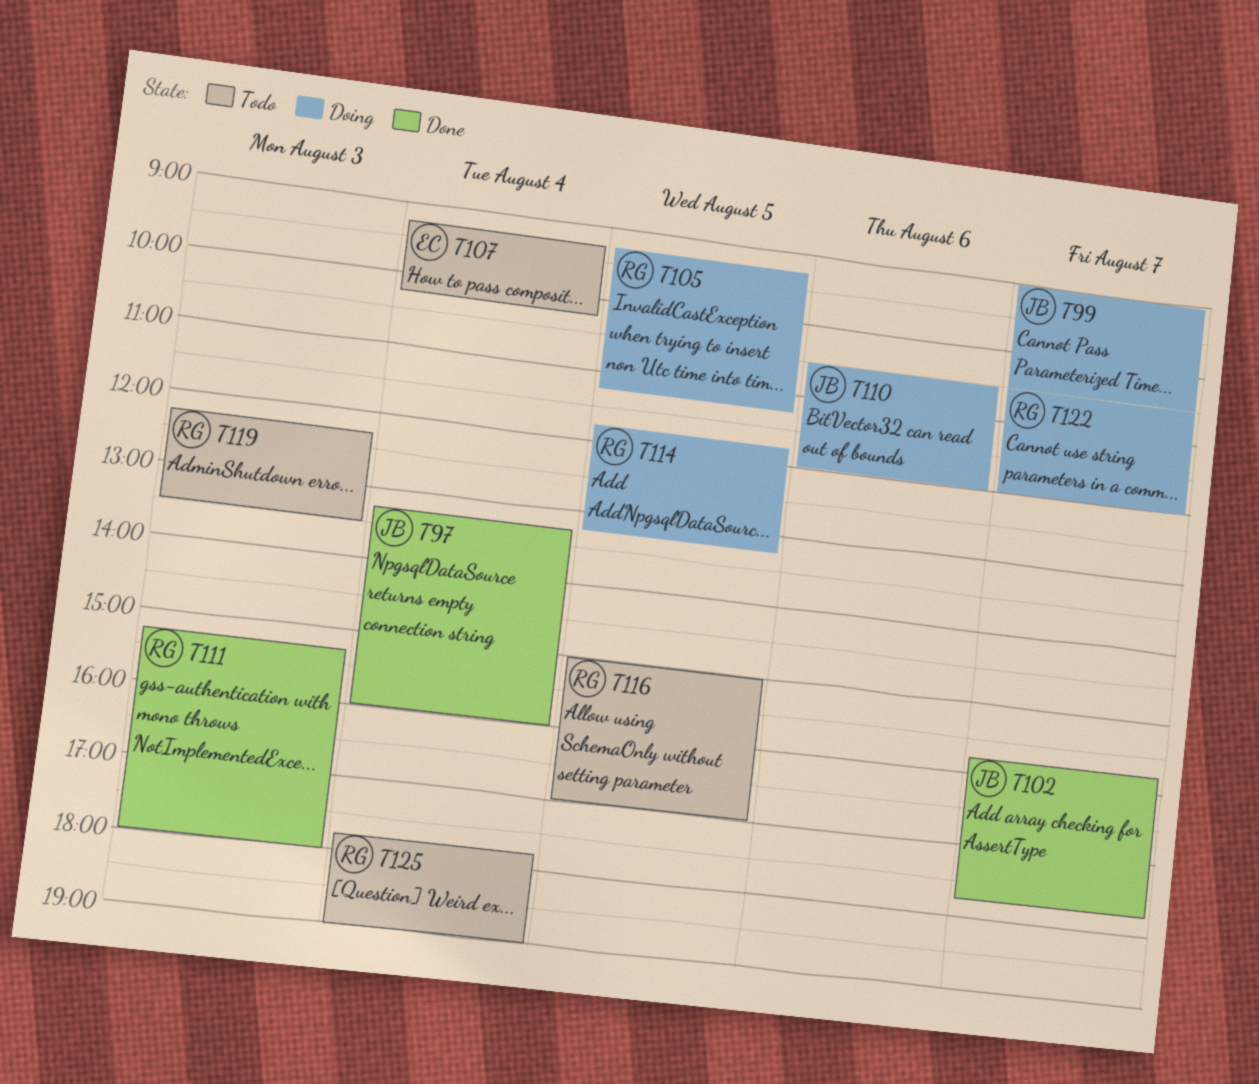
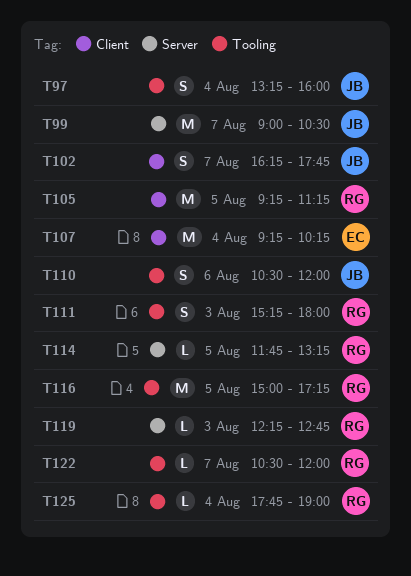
T102, begins: 15:45 -> 16:15
T116, ends: 17:00 -> 17:15
T119, ends: 13:30 -> 12:45

